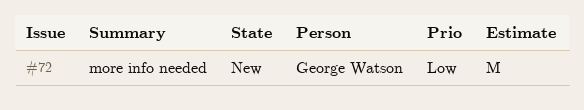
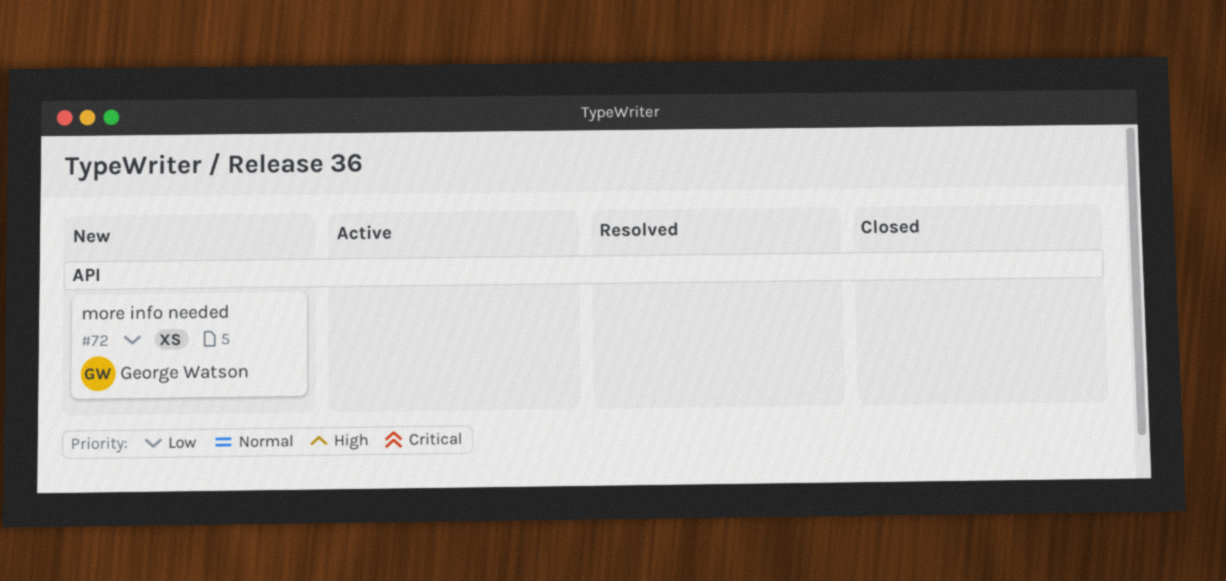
#72, estimate: M -> XS

